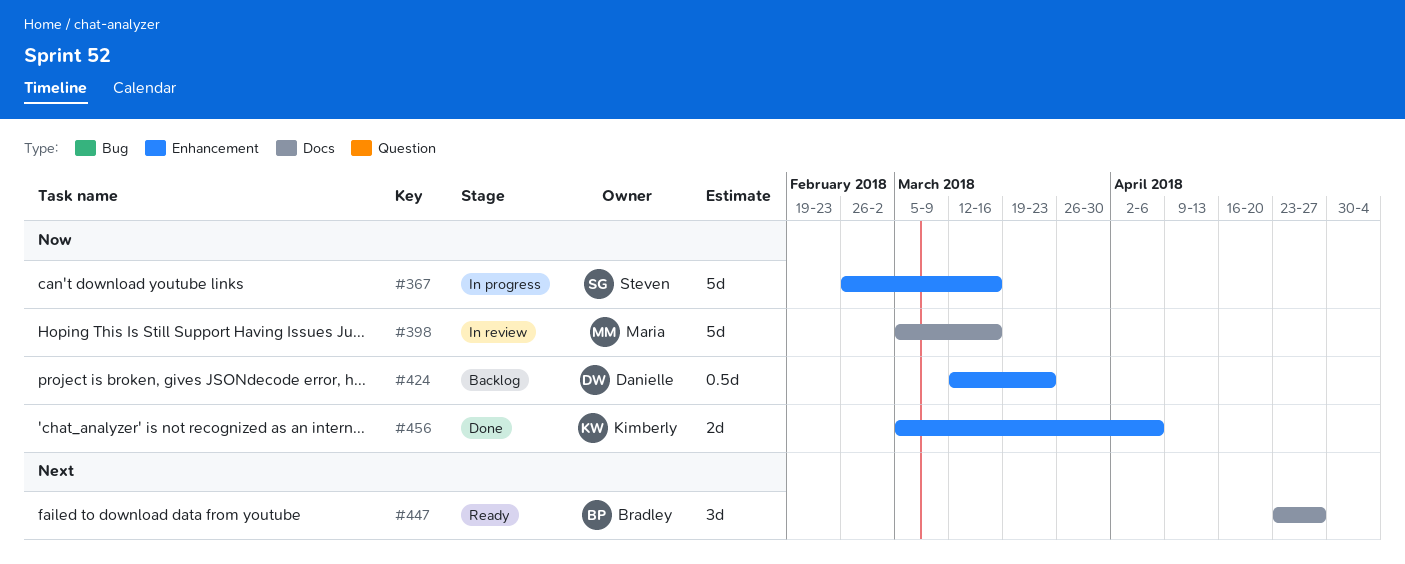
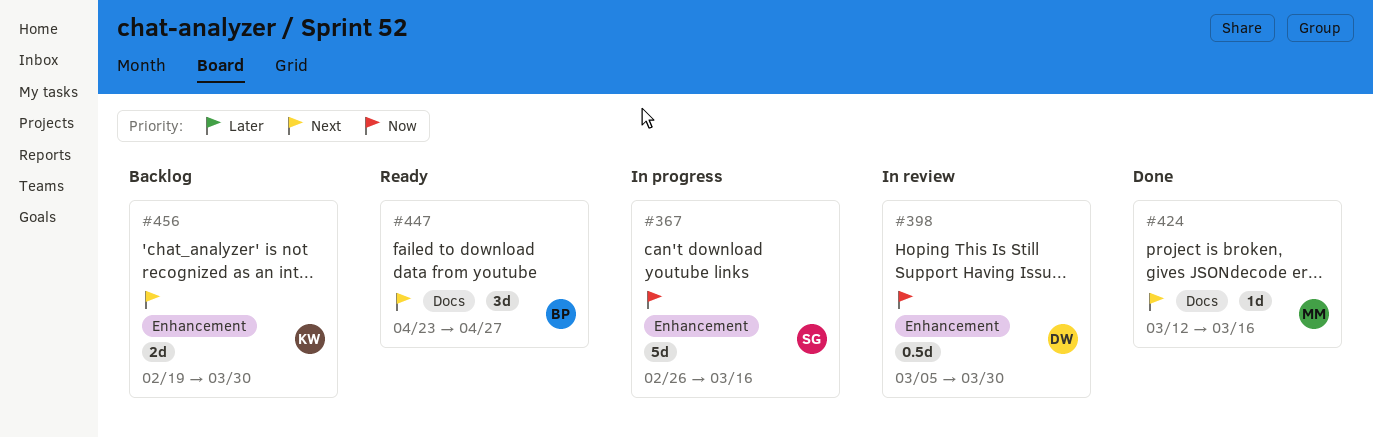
#398, owner: Maria -> Danielle
#398, label: Docs -> Enhancement
#398, estimate: 5d -> 0.5d
#398, due: Mar 16 -> Mar 30
#424, status: Backlog -> Done
#424, owner: Danielle -> Maria
#424, priority: Now -> Next
#424, label: Enhancement -> Docs
#424, estimate: 0.5d -> 1d
#424, due: Mar 23 -> Mar 16
#456, status: Done -> Backlog
#456, priority: Now -> Next
#456, start: Mar 5 -> Feb 19
#456, due: Apr 6 -> Mar 30

